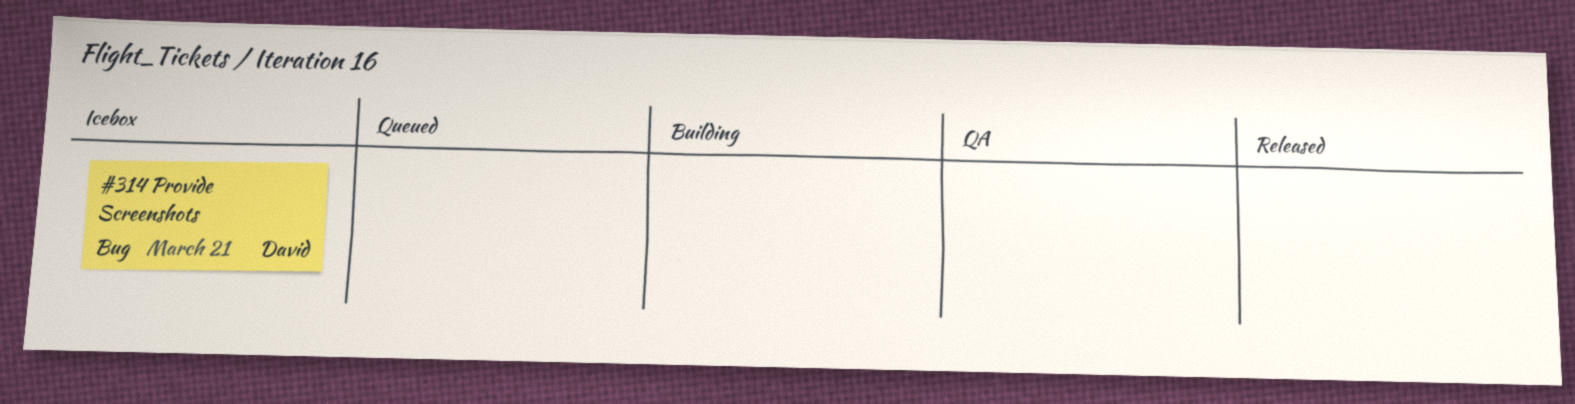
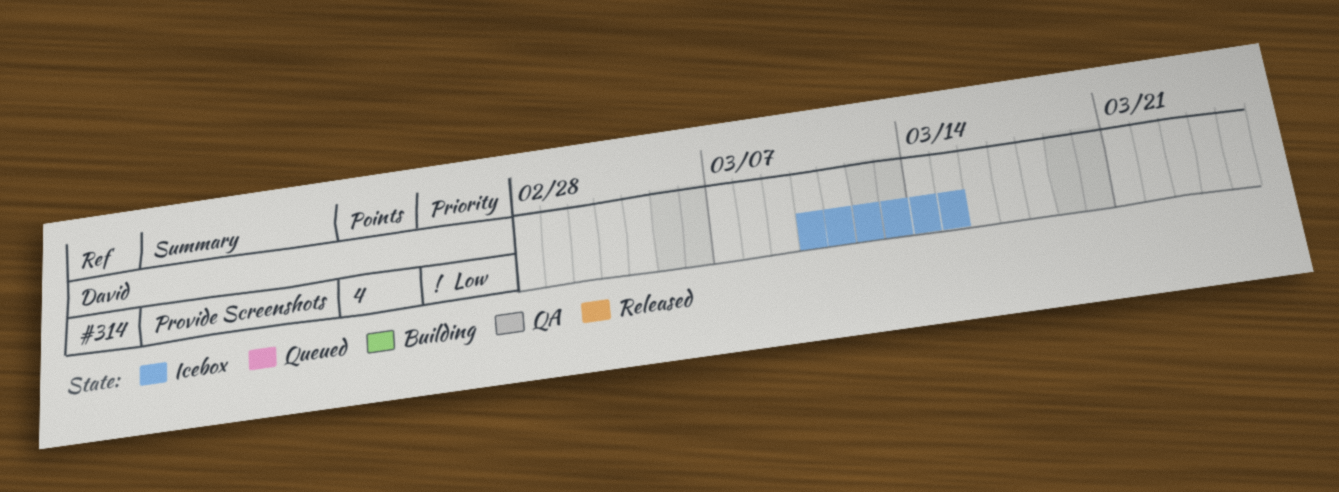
#314, due: Mar 21 -> Mar 15

